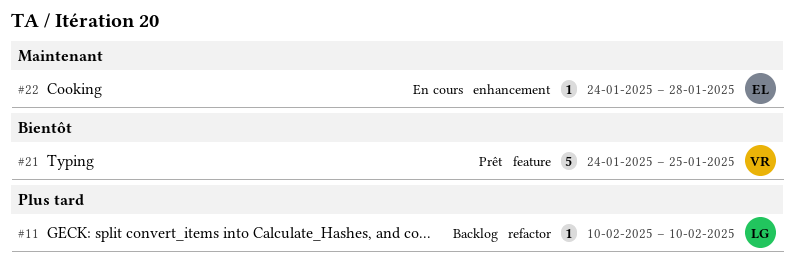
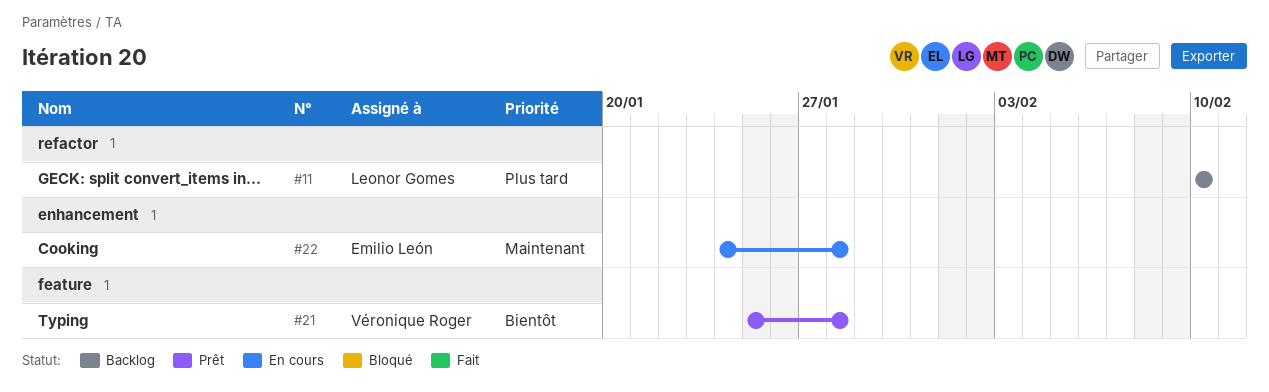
#21, start: Jan 24 -> Jan 25
#21, due: Jan 25 -> Jan 28

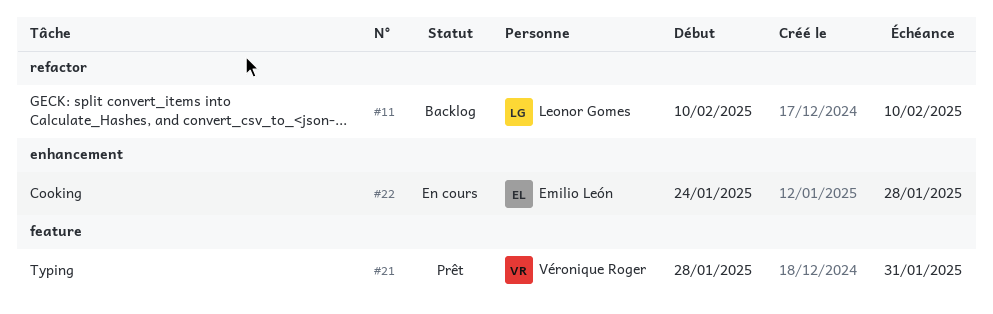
#21, start: Jan 25 -> Jan 28
#21, due: Jan 28 -> Jan 31

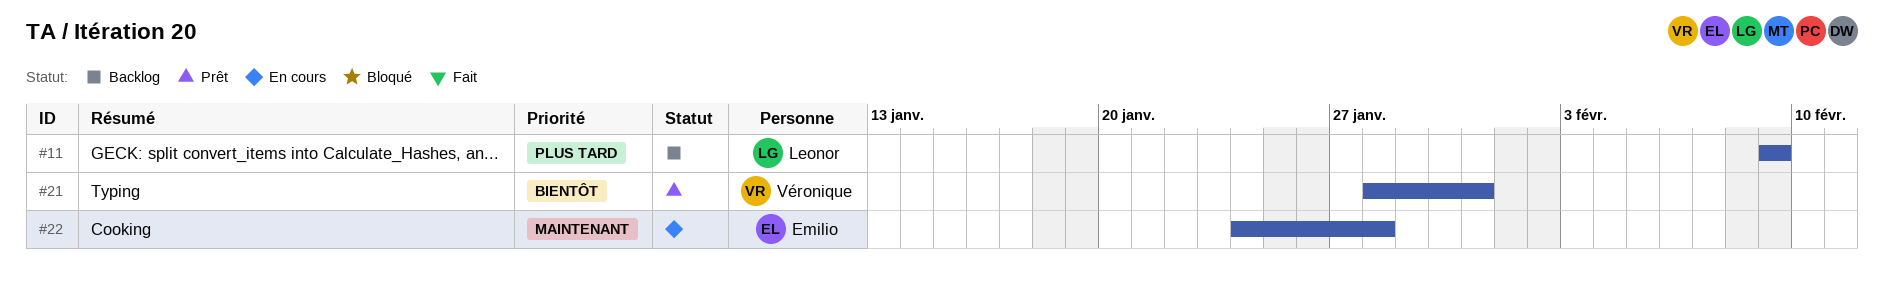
#11, start: Feb 10 -> Feb 9
#11, due: Feb 10 -> Feb 9

